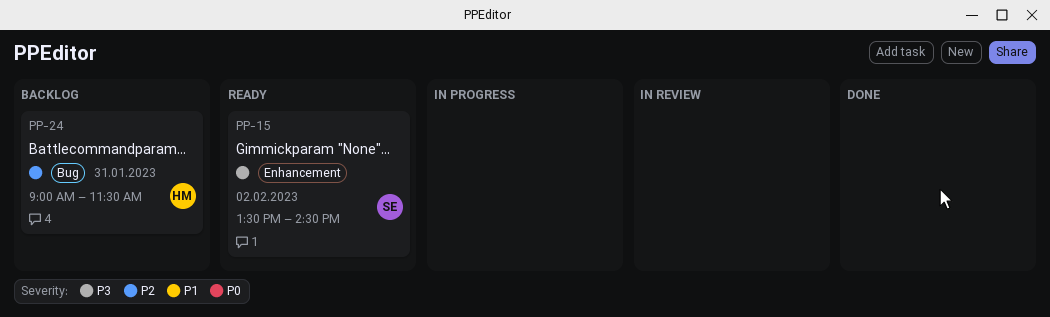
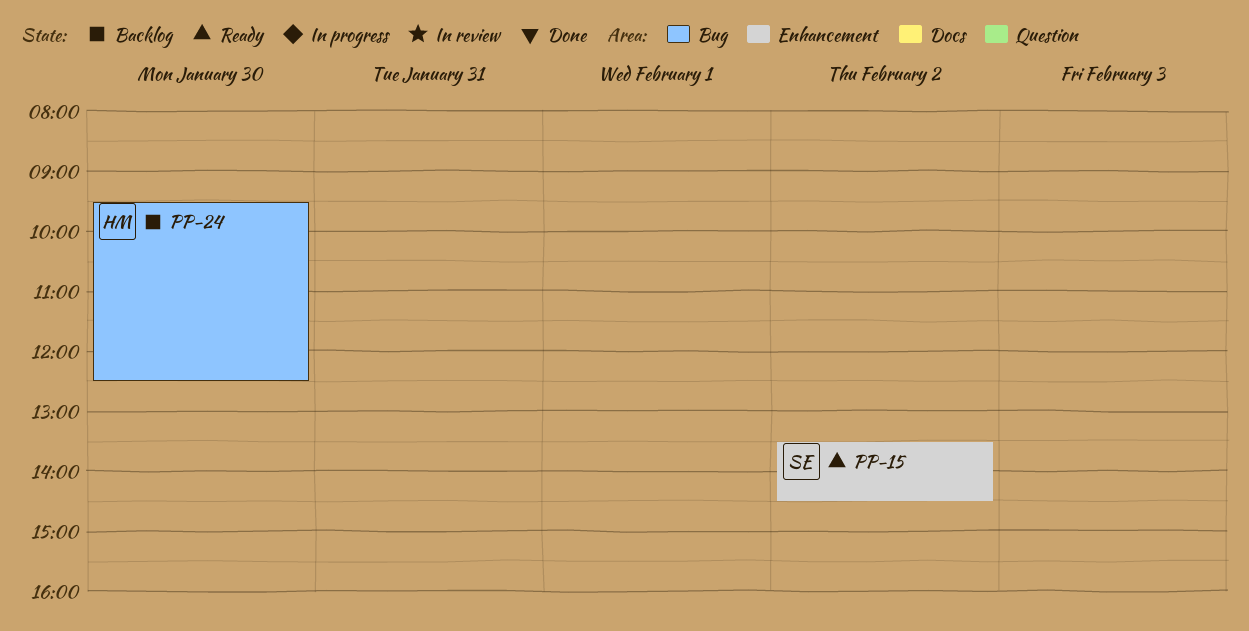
PP-24, day: Jan 31 -> Jan 30
PP-24, begins: 09:00 -> 09:30
PP-24, ends: 11:30 -> 12:30

